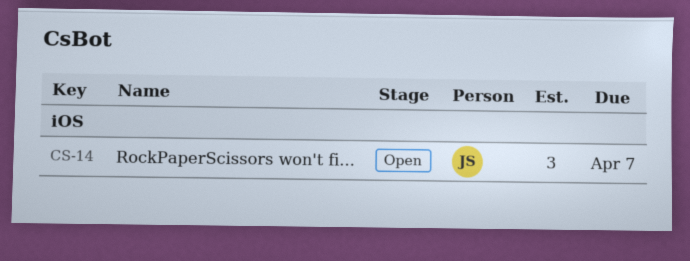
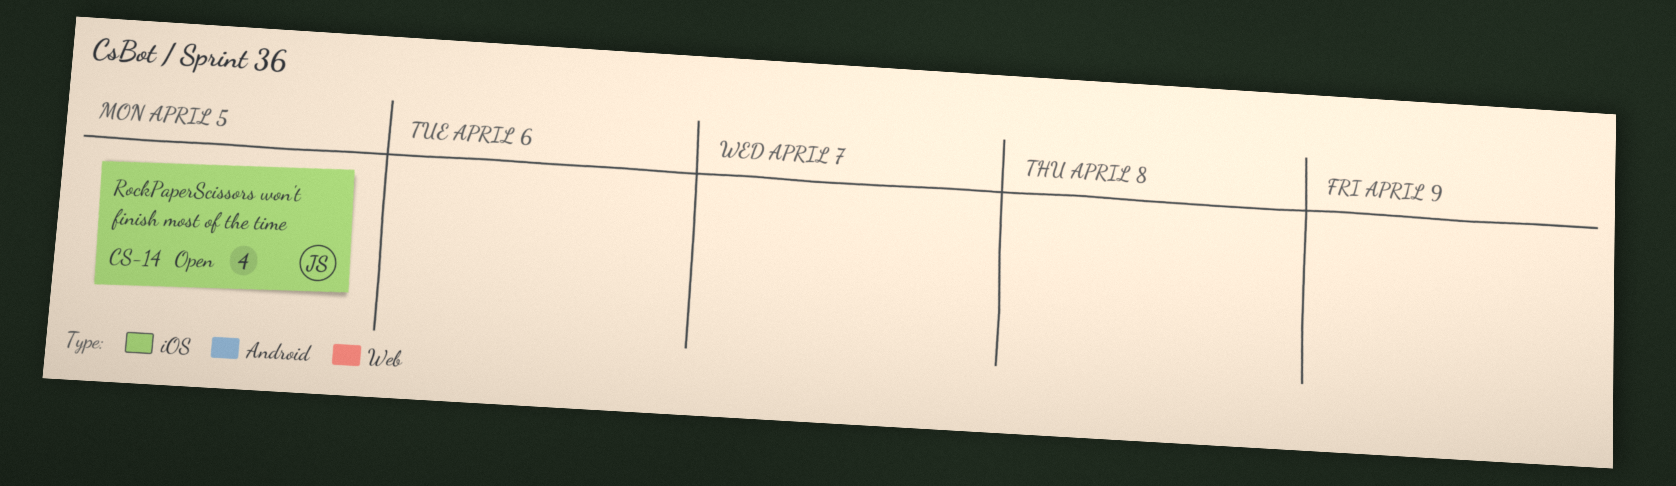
CS-14, estimate: 3 -> 4
CS-14, due: Apr 7 -> Apr 5

